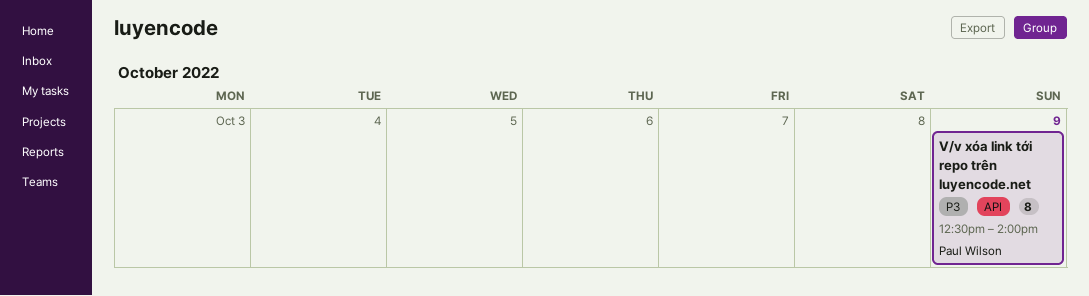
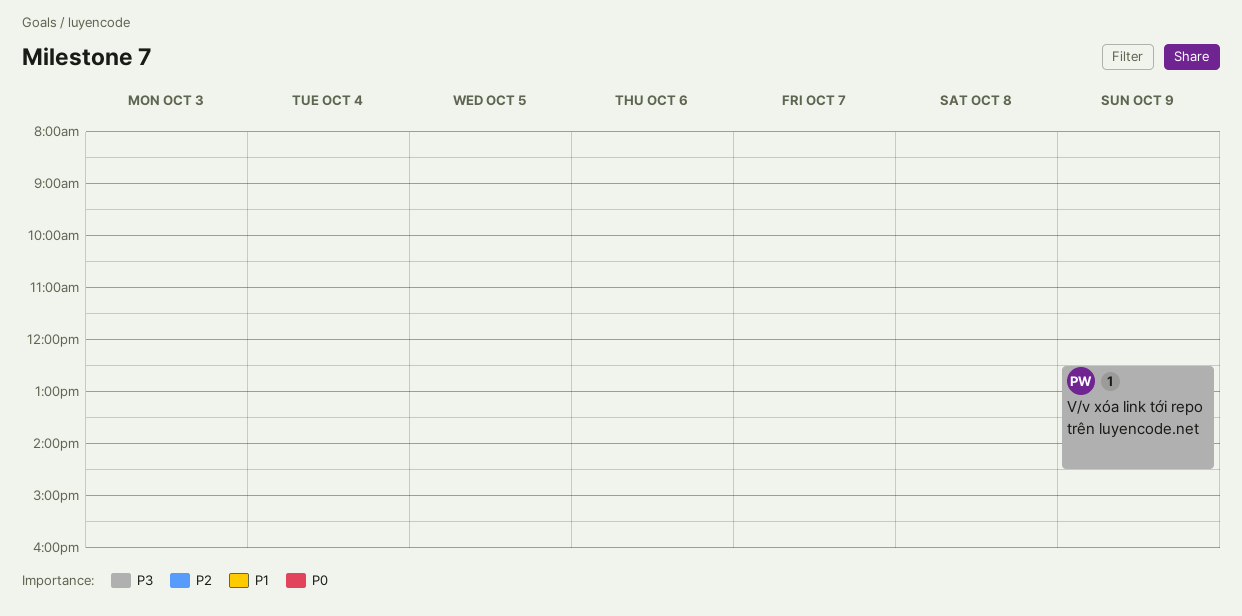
V/v xóa link tới repo trên luyencode.net, estimate: 8 -> 1
V/v xóa link tới repo trên luyencode.net, ends: 14:00 -> 14:30

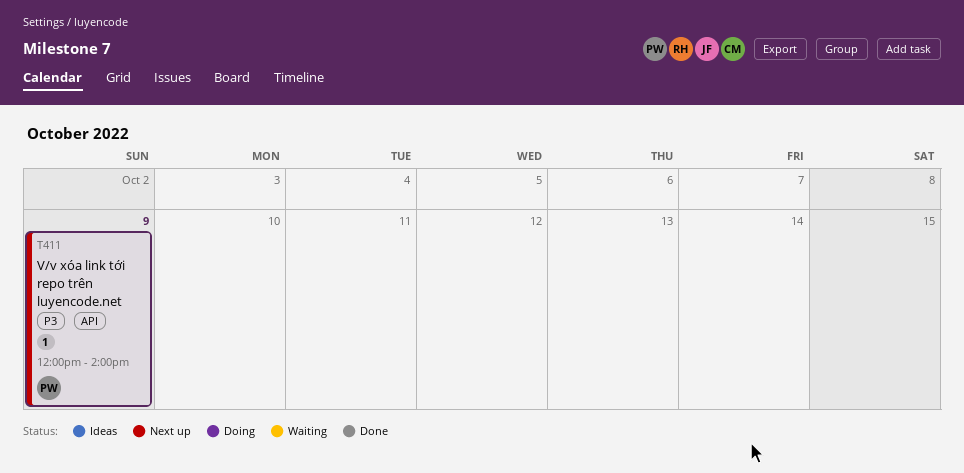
V/v xóa link tới repo trên luyencode.net, begins: 12:30 -> 12:00
V/v xóa link tới repo trên luyencode.net, ends: 14:30 -> 14:00

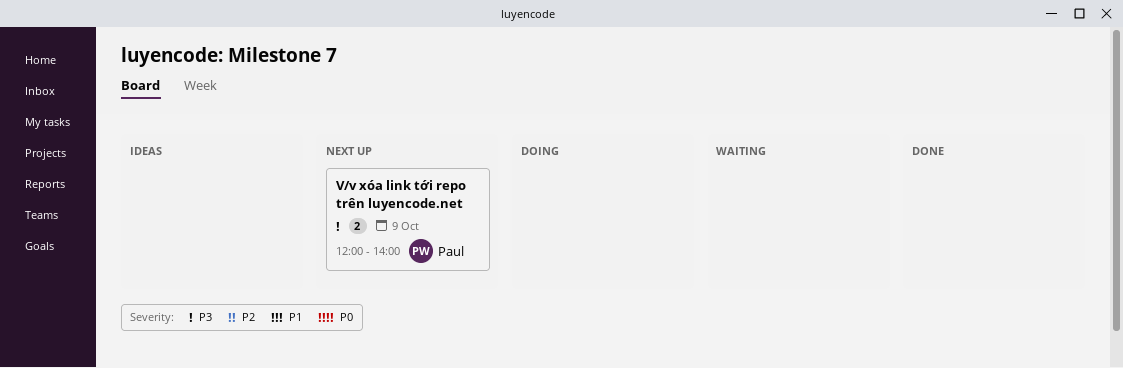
V/v xóa link tới repo trên luyencode.net, estimate: 1 -> 2

